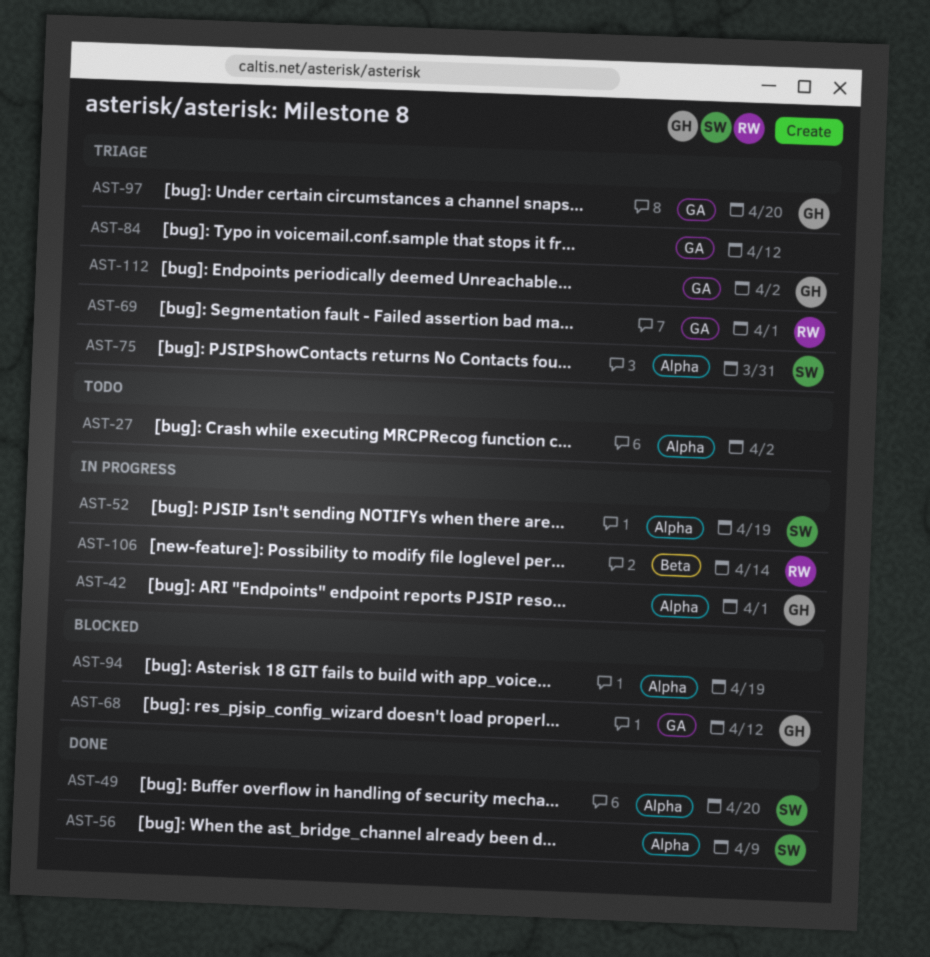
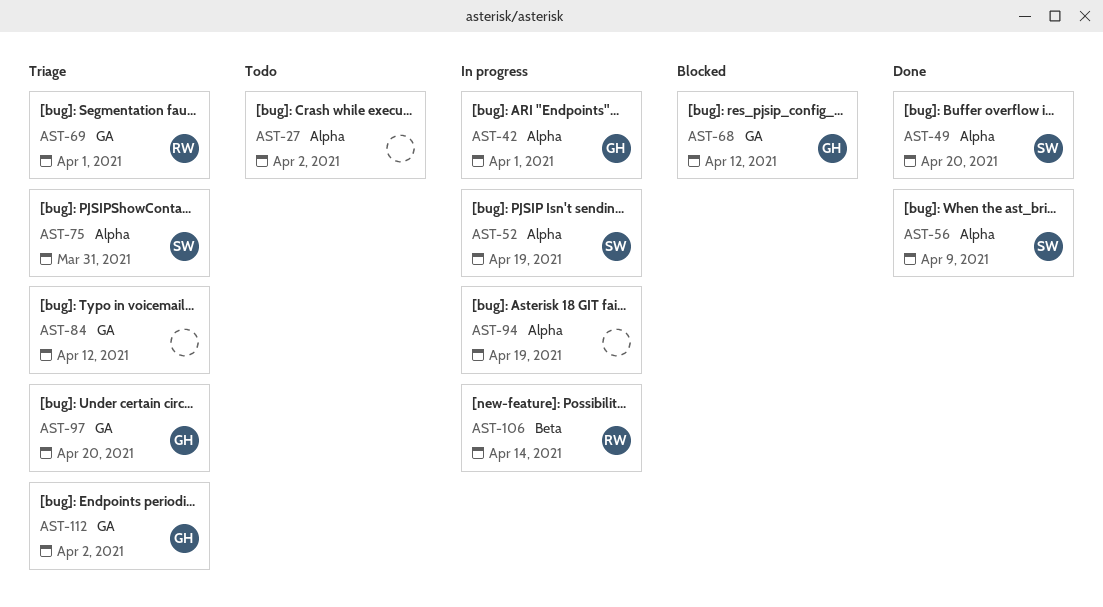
AST-94, status: Blocked -> In progress

